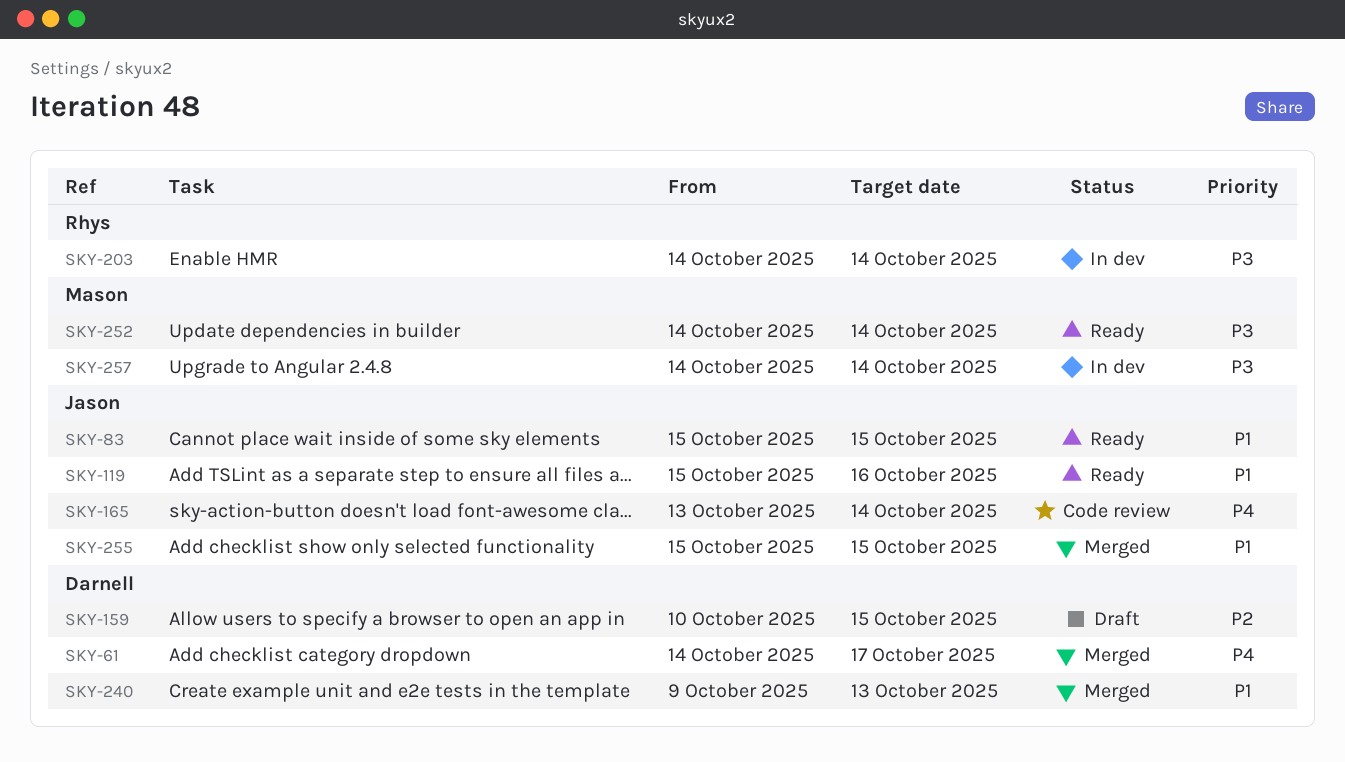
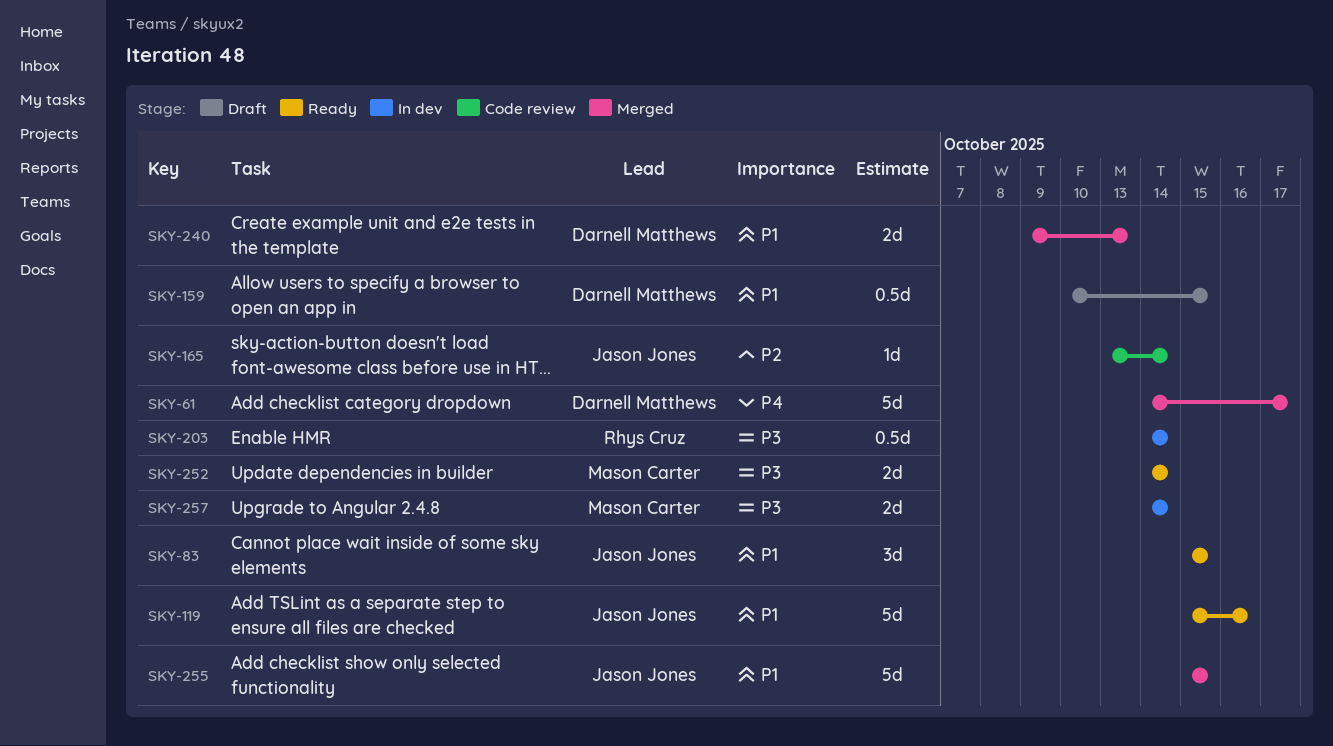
SKY-159, priority: P2 -> P1
SKY-165, priority: P4 -> P2

